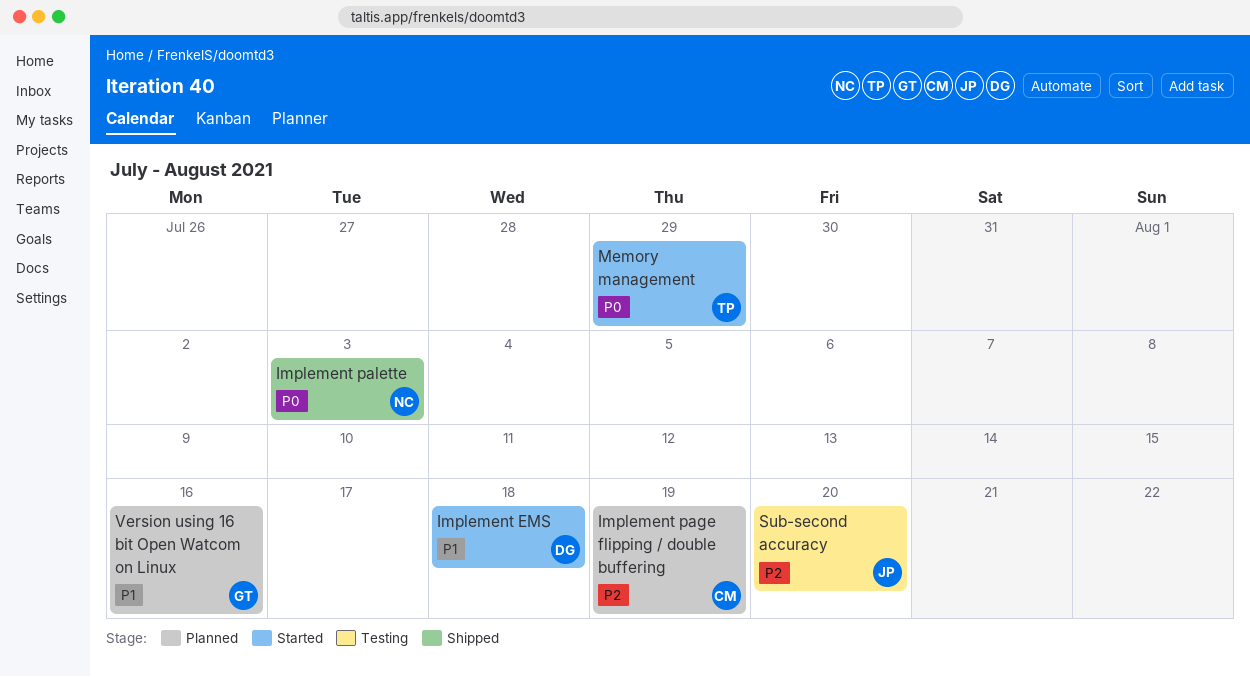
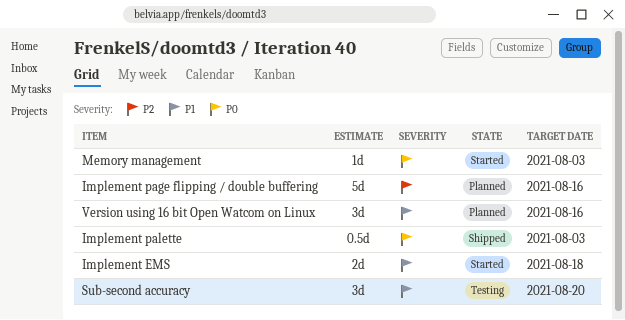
Implement page flipping / double buffering, due: Aug 19 -> Aug 16
Memory management, due: Jul 29 -> Aug 3
Sub-second accuracy, priority: P2 -> P1

